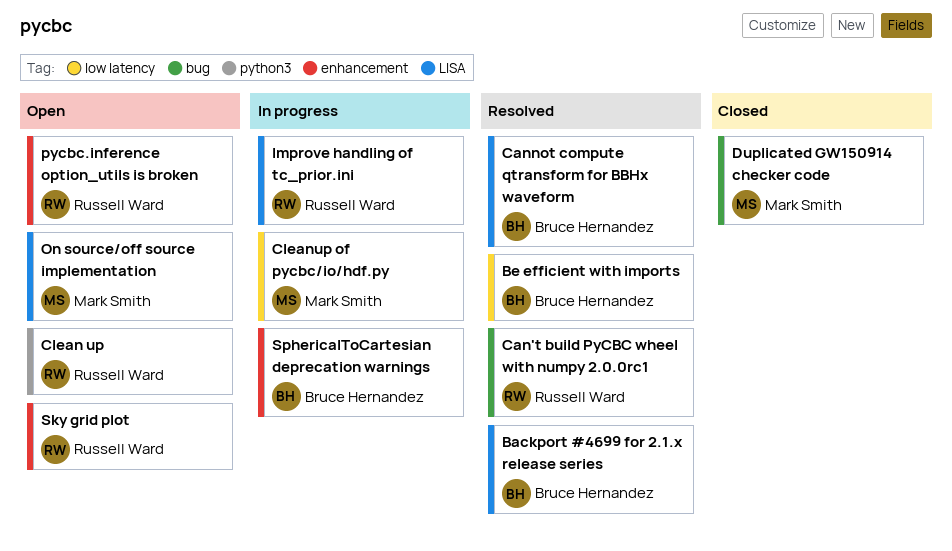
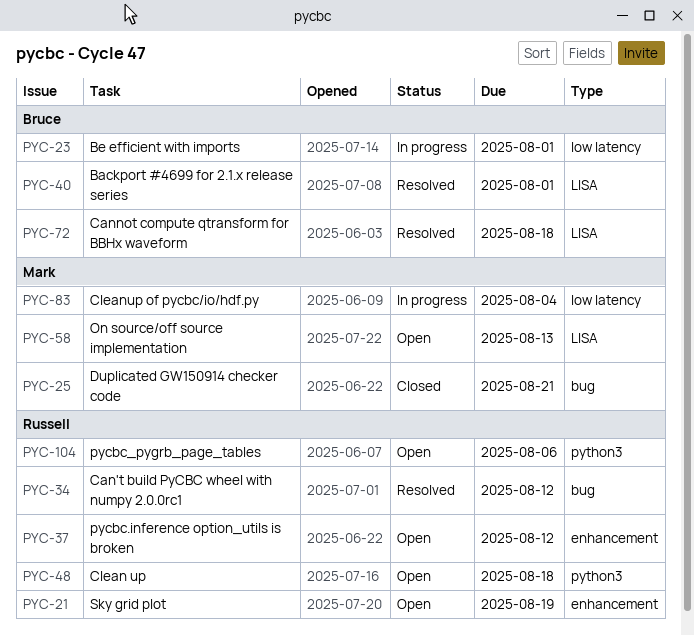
Be efficient with imports, status: Resolved -> In progress
Improve handling of tc_prior.ini: present -> none
pycbc_pygrb_page_tables: none -> present
SphericalToCartesian deprecation warnings: present -> none

